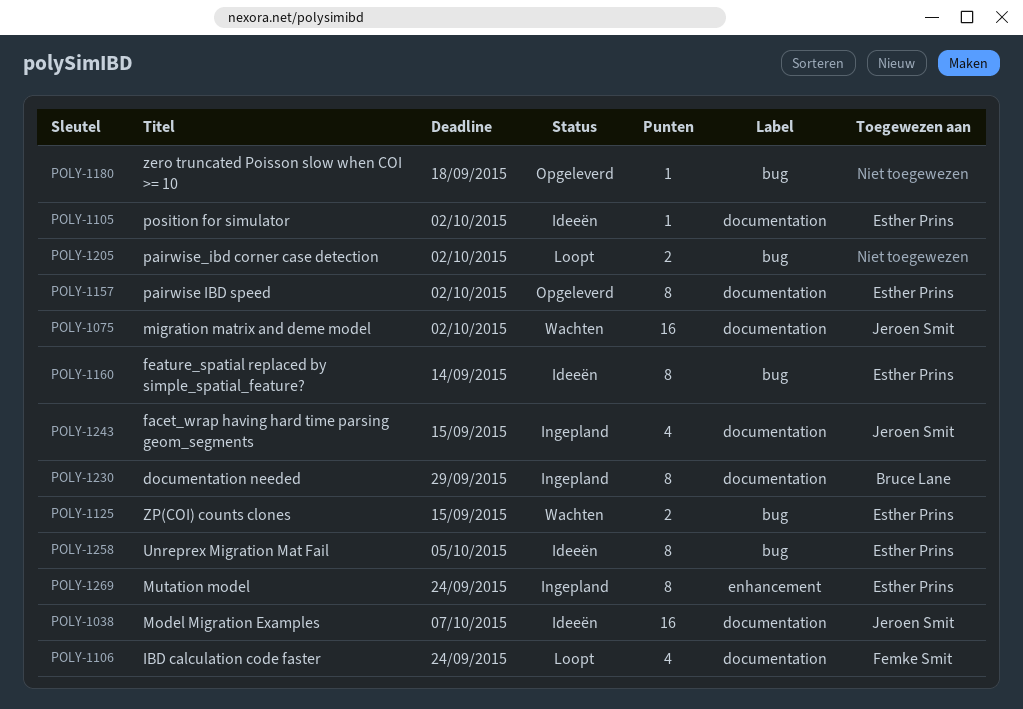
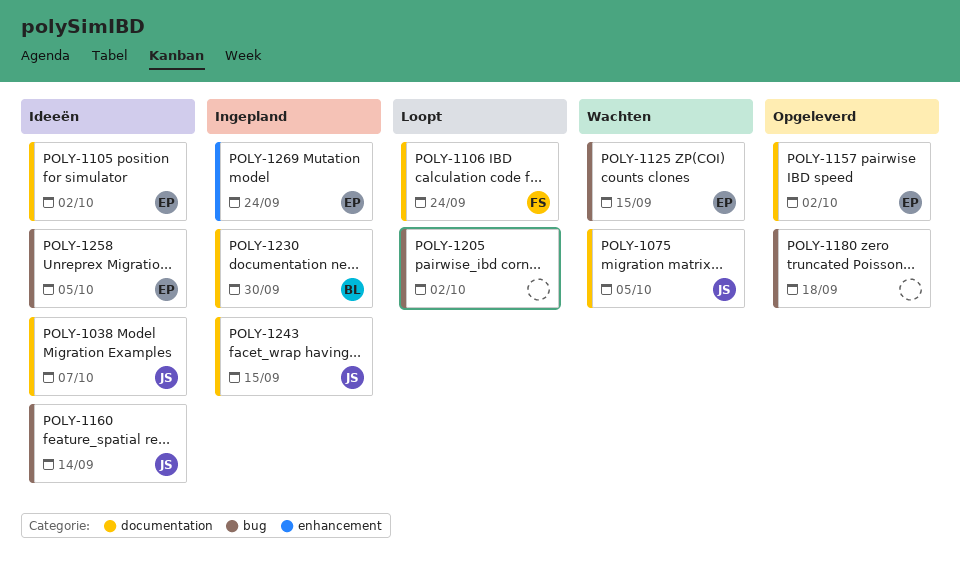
POLY-1075, due: Oct 2 -> Oct 5
POLY-1160, owner: Esther Prins -> Jeroen Smit
POLY-1230, due: Sep 29 -> Sep 30

